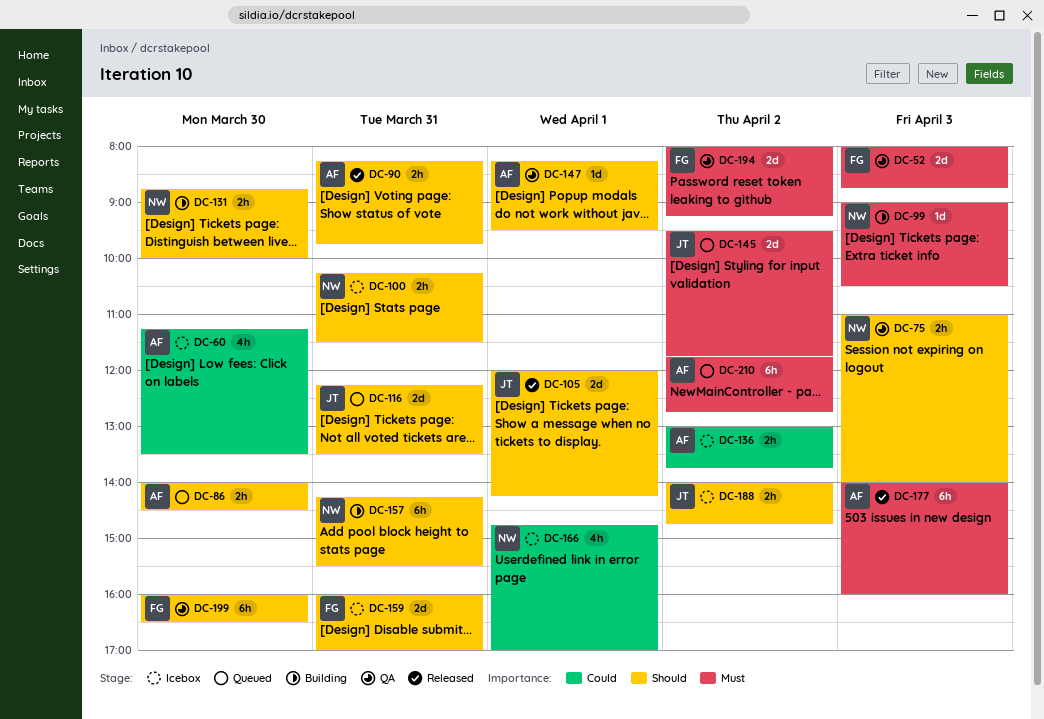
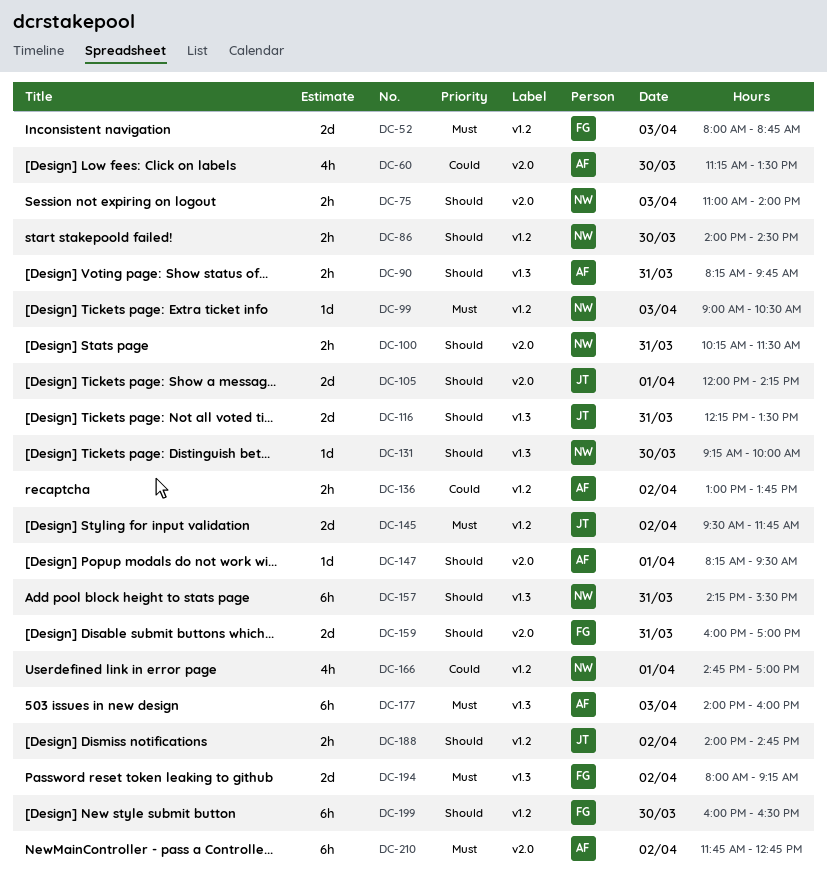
DC-86, owner: AF -> NW
DC-131, estimate: 2h -> 1d
DC-131, begins: 08:45 -> 09:15

